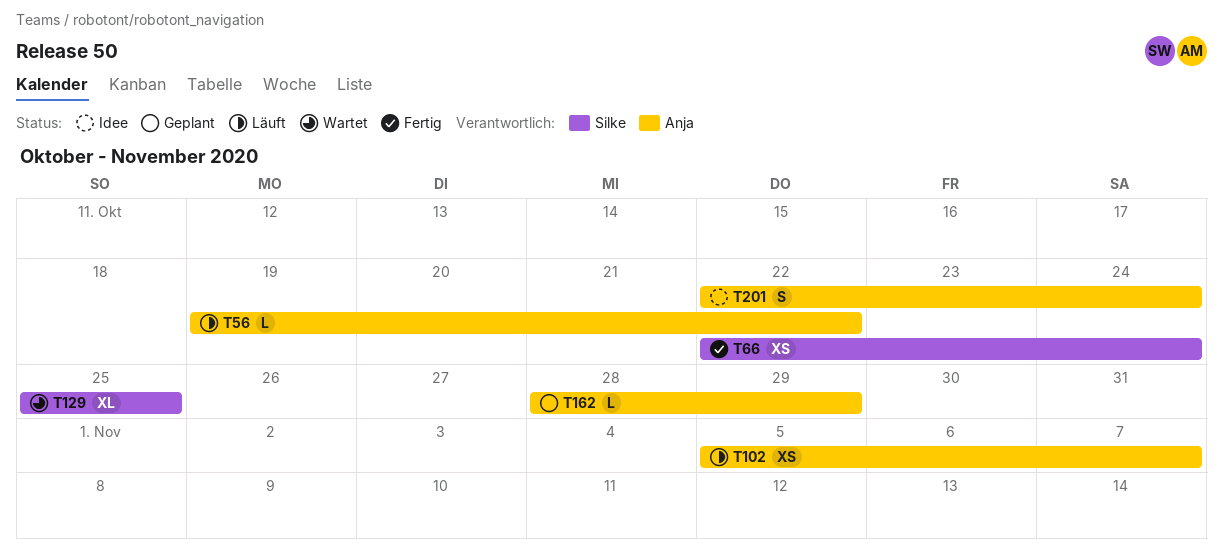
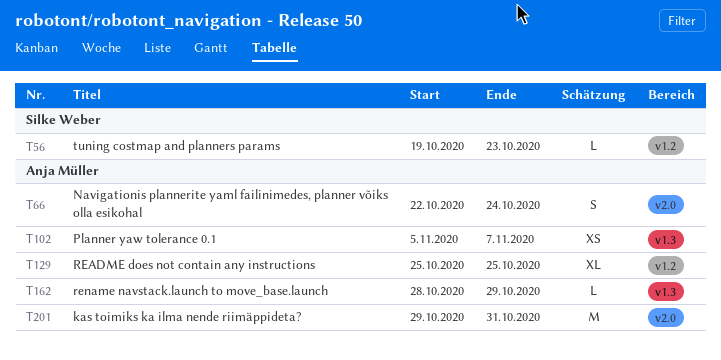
T56, owner: Anja Müller -> Silke Weber
T56, due: Oct 22 -> Oct 23
T66, owner: Silke Weber -> Anja Müller
T66, estimate: XS -> S
T129, owner: Silke Weber -> Anja Müller
T201, estimate: S -> M
T201, start: Oct 22 -> Oct 29
T201, due: Oct 24 -> Oct 31

